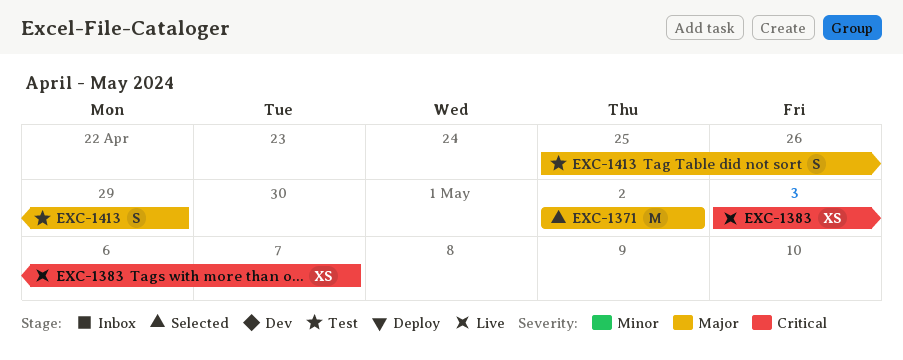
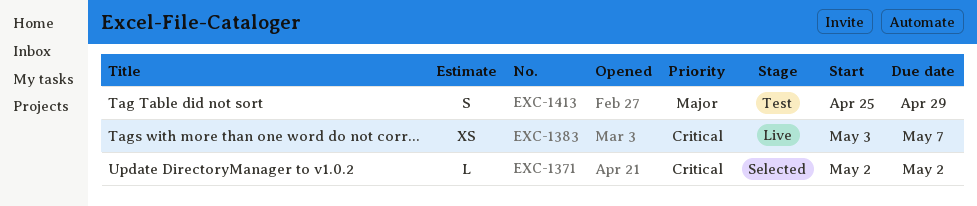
EXC-1371, priority: Major -> Critical
EXC-1371, estimate: M -> L

